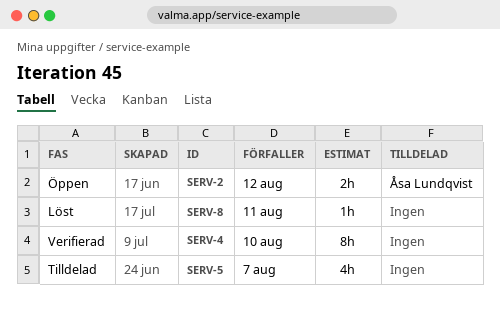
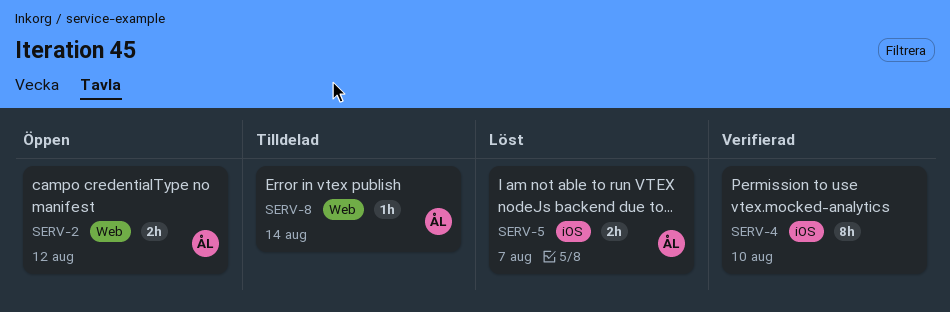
SERV-5, status: Tilldelad -> Löst
SERV-5, owner: none -> Åsa Lundqvist
SERV-5, estimate: 4h -> 2h
SERV-8, status: Löst -> Tilldelad
SERV-8, owner: none -> Åsa Lundqvist
SERV-8, due: Aug 11 -> Aug 14

